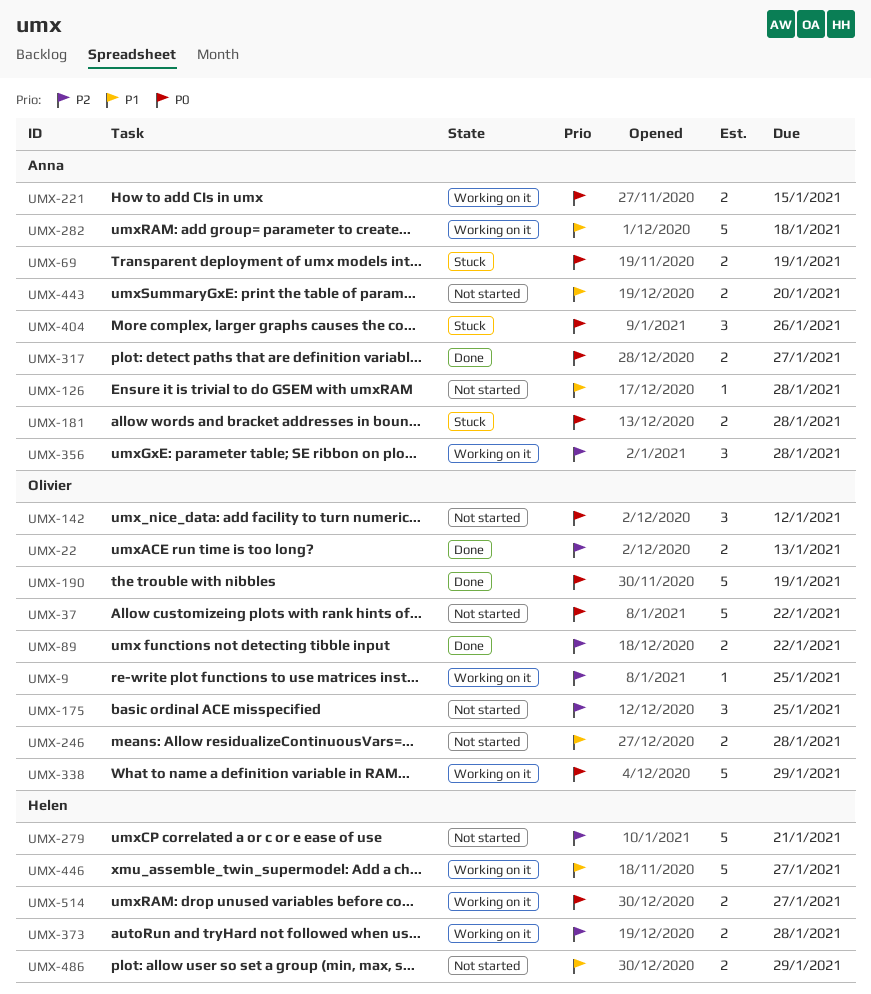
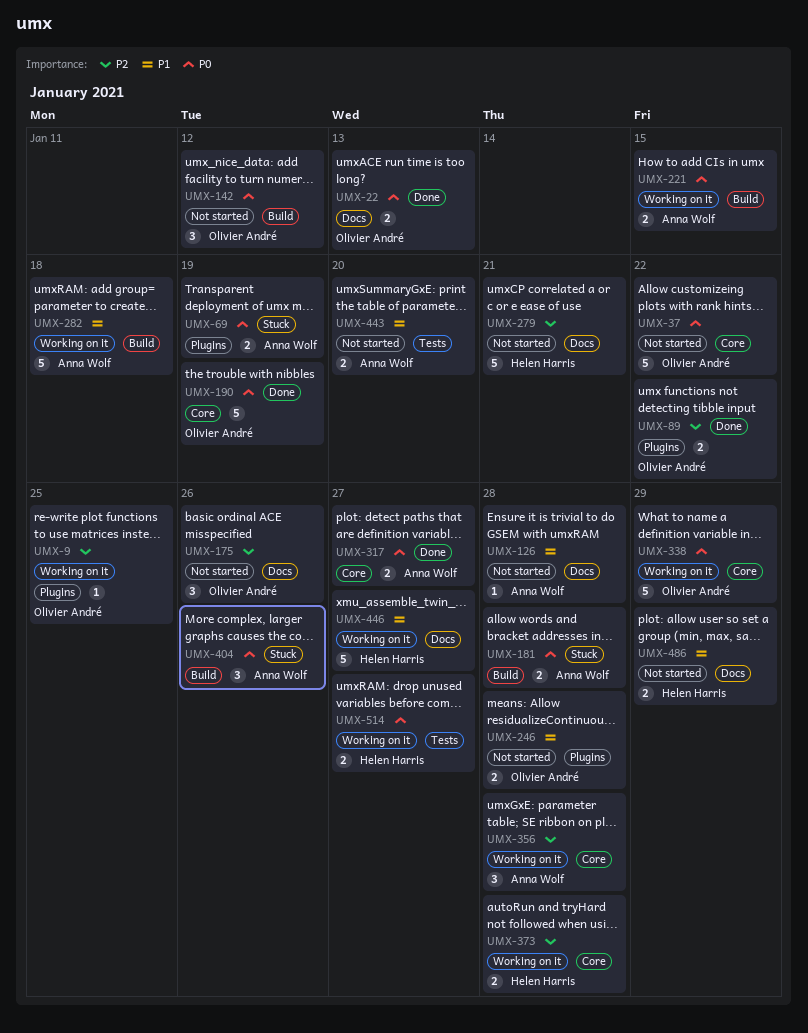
UMX-22, priority: P2 -> P0
UMX-175, due: Jan 25 -> Jan 26

